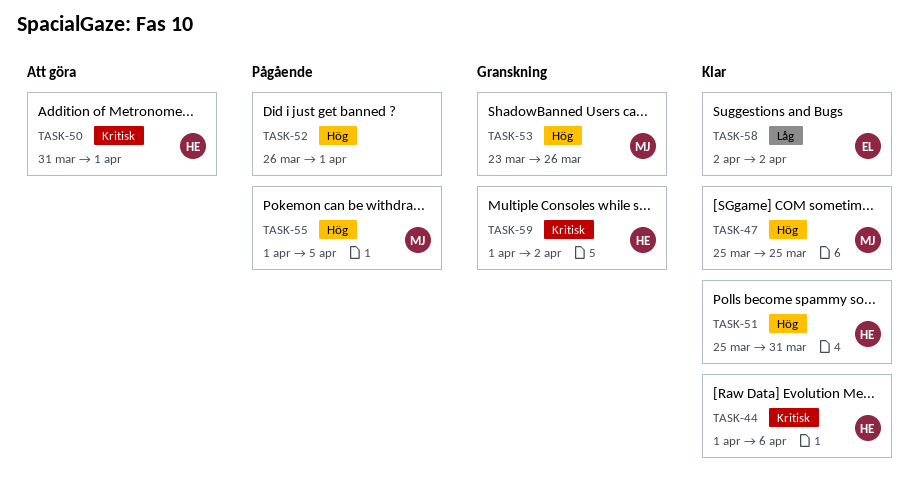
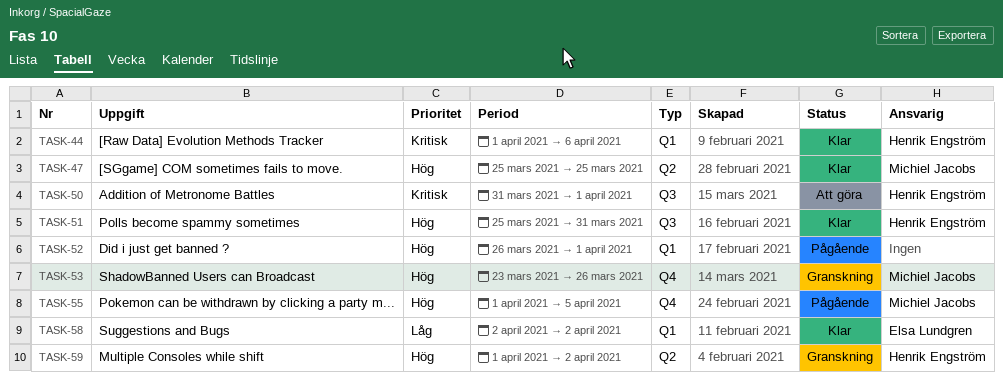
TASK-59, priority: Kritisk -> Hög

